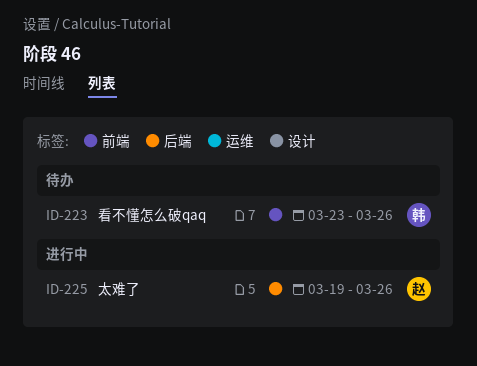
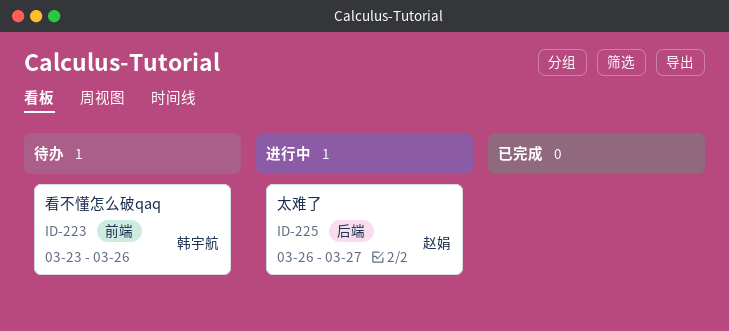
ID-225, start: Mar 19 -> Mar 26
ID-225, due: Mar 26 -> Mar 27

